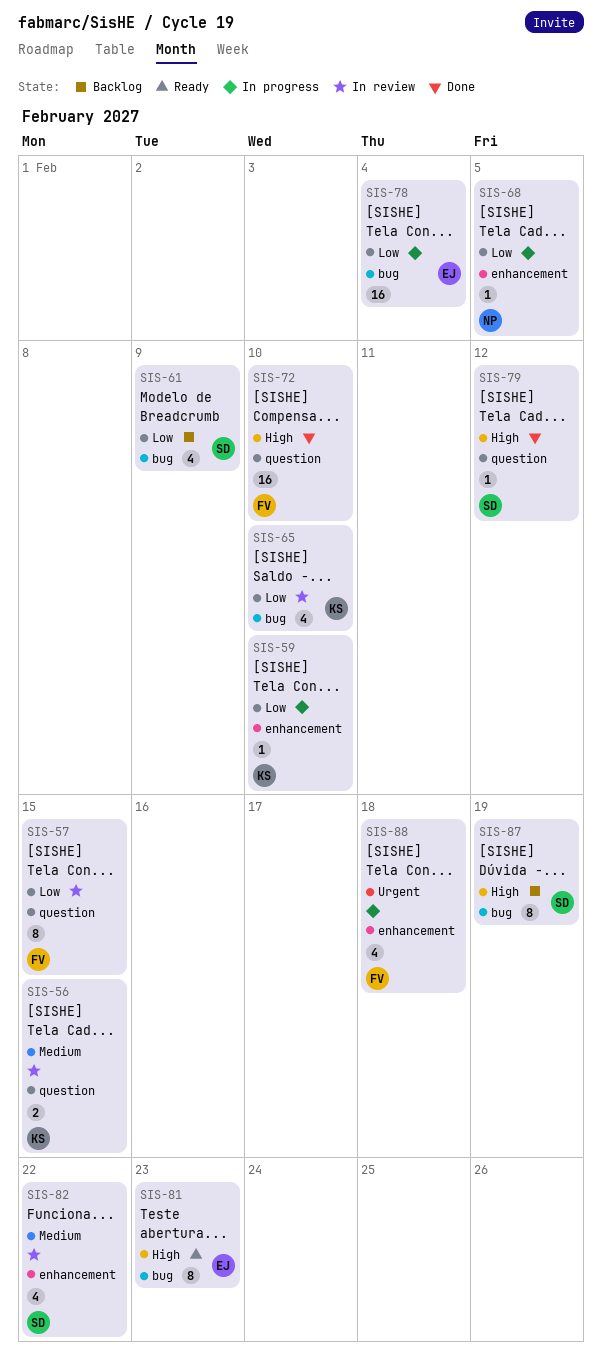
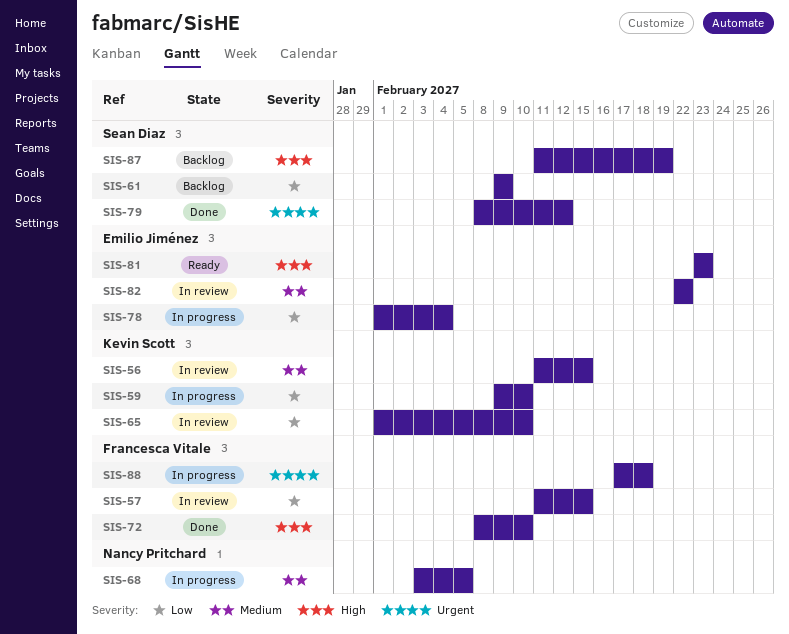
SIS-68, priority: Low -> Medium
SIS-79, priority: High -> Urgent
SIS-82, owner: Sean Diaz -> Emilio Jiménez

